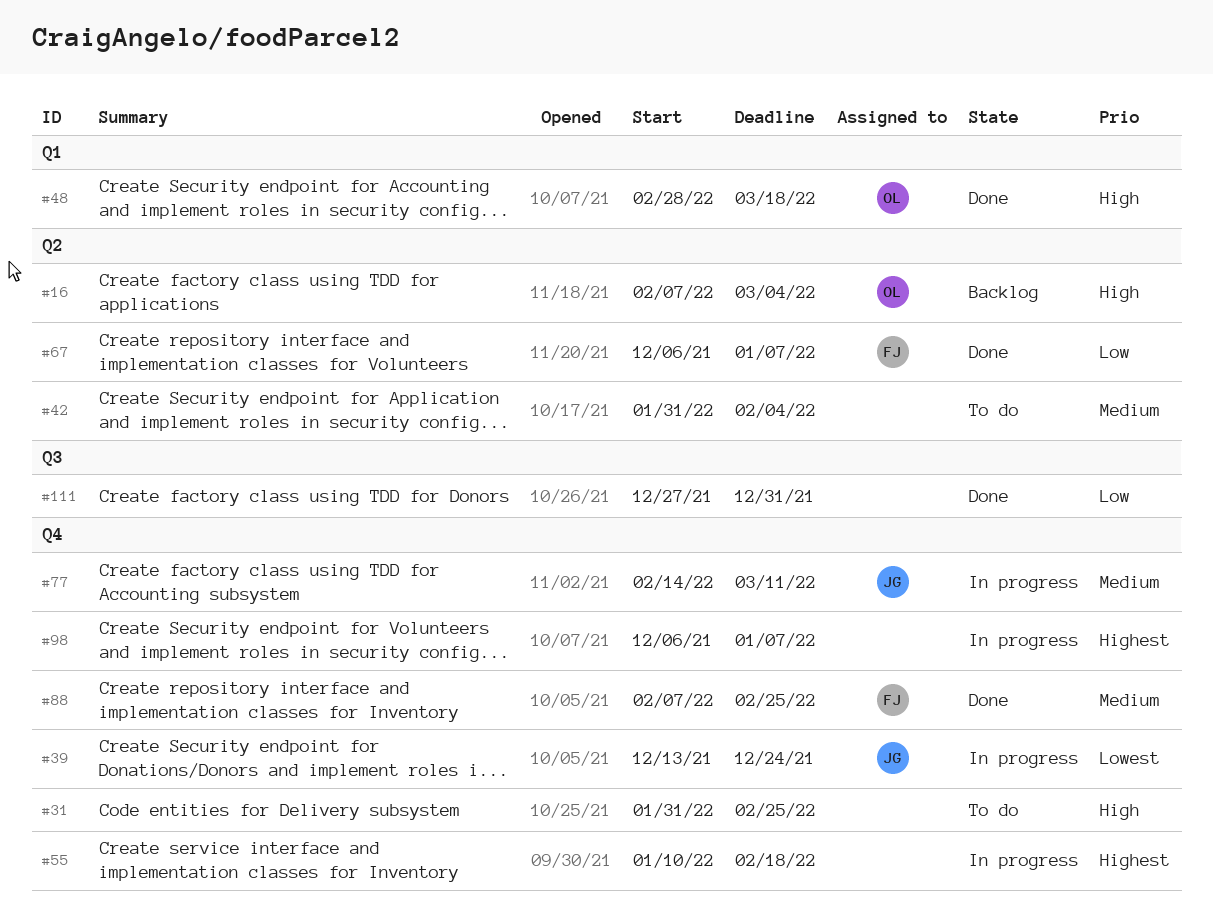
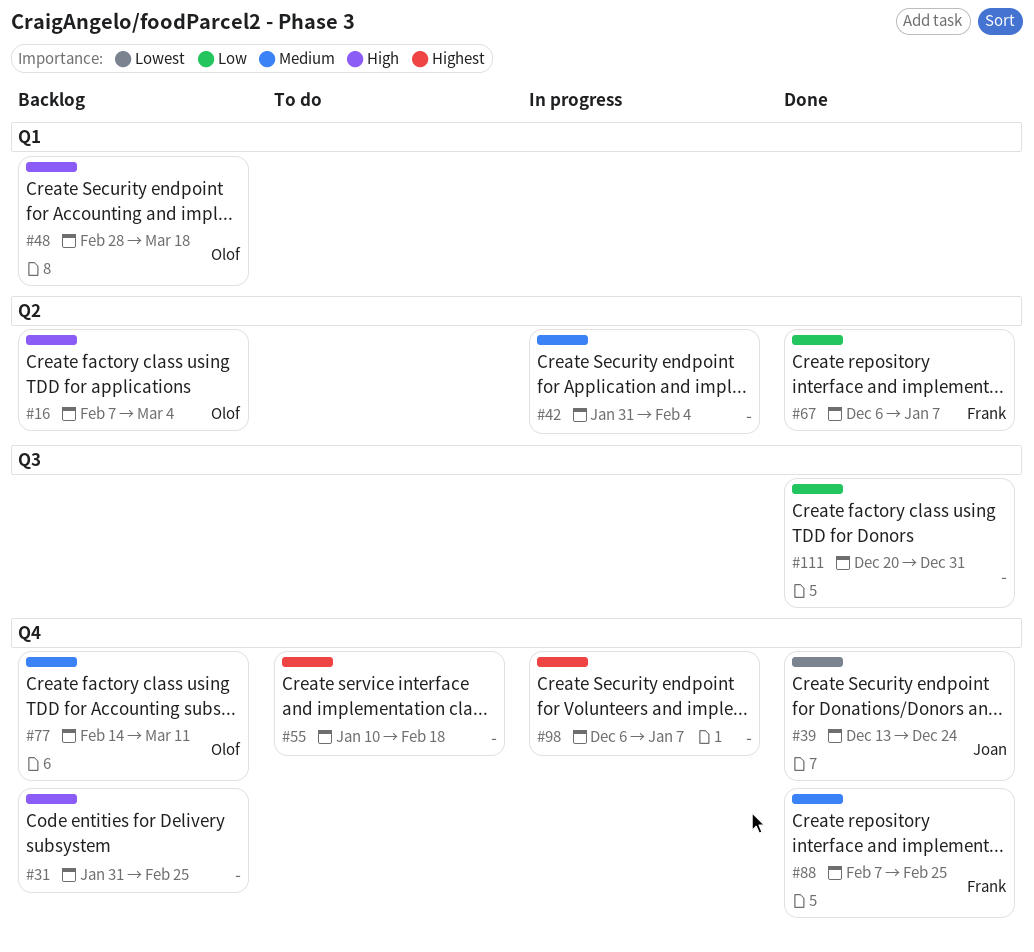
#31, status: To do -> Backlog
#39, status: In progress -> Done
#42, status: To do -> In progress
#48, status: Done -> Backlog
#55, status: In progress -> To do
#77, status: In progress -> Backlog
#77, owner: Joan -> Olof
#111, start: Dec 27 -> Dec 20

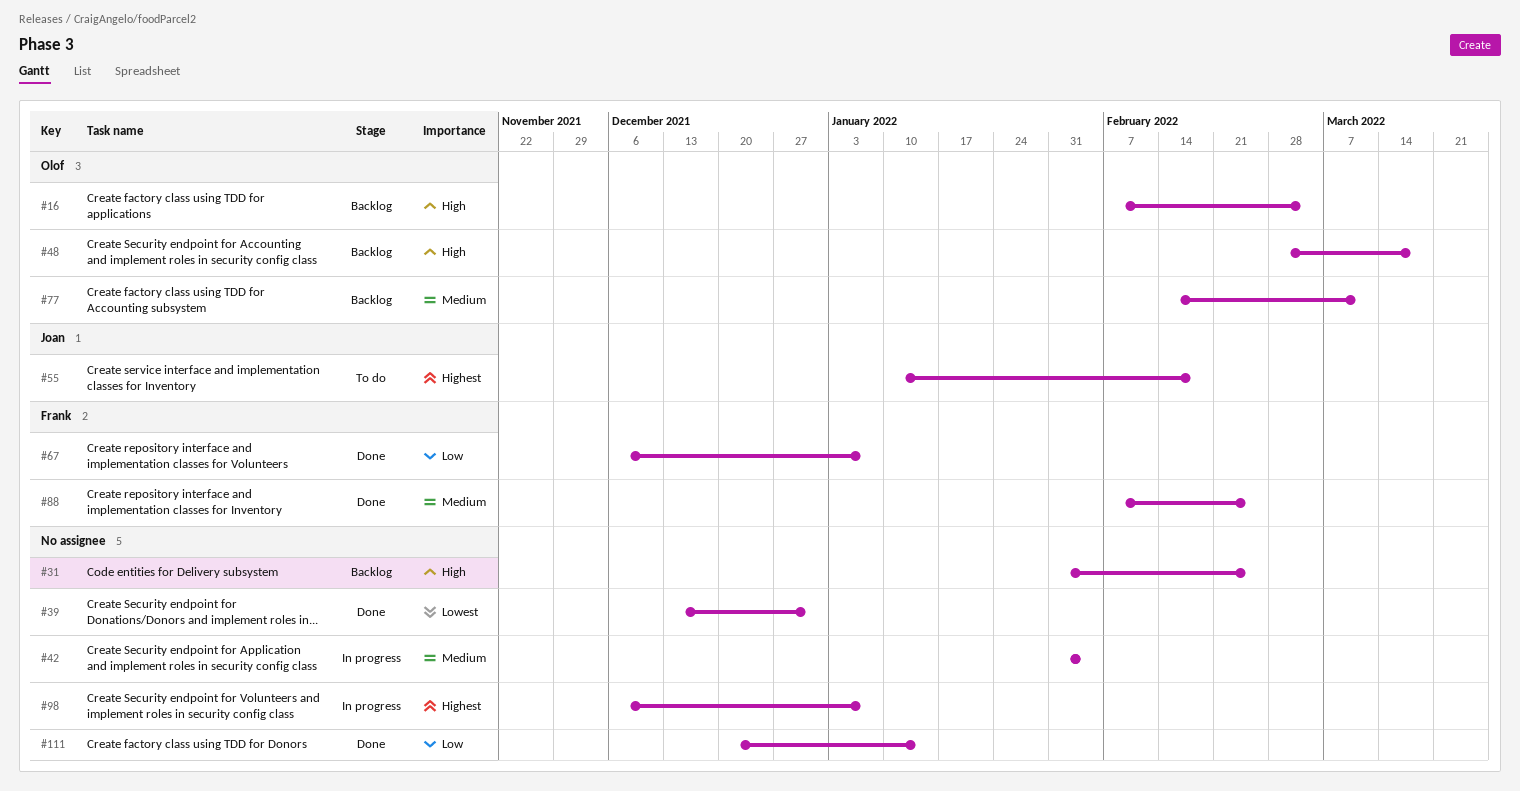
#39, owner: Joan -> none
#39, due: Dec 24 -> Dec 31
#55, owner: none -> Joan
#111, due: Dec 31 -> Jan 14

